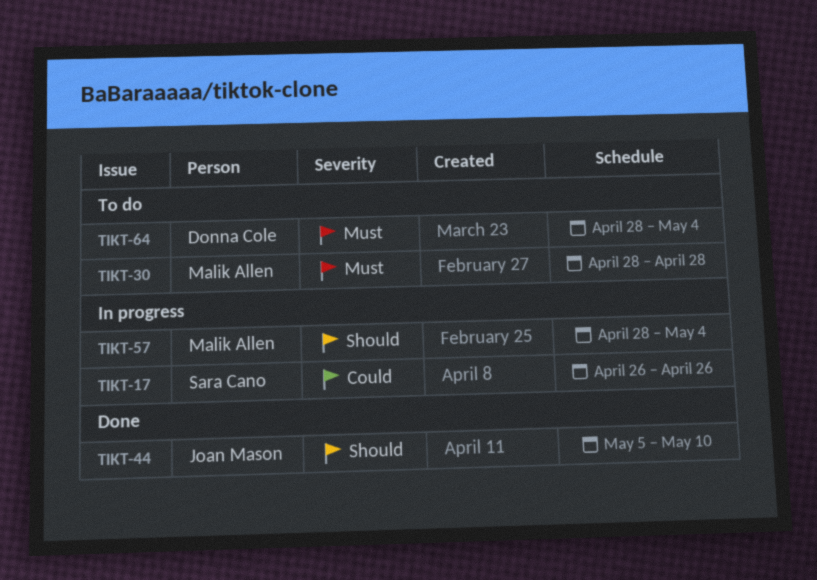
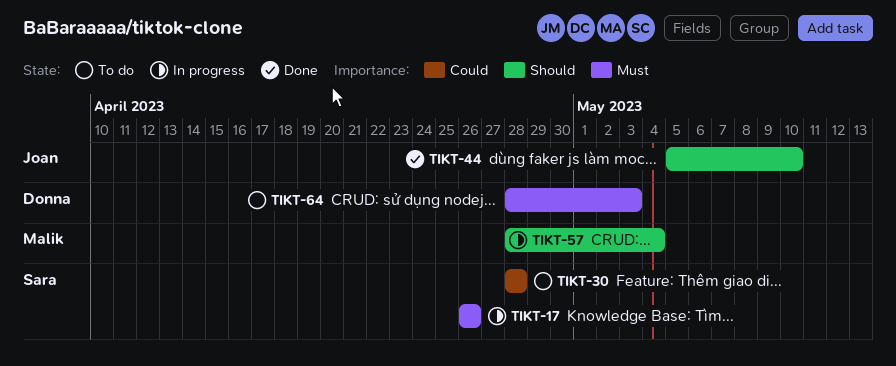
TIKT-17, priority: Could -> Must
TIKT-30, owner: Malik Allen -> Sara Cano
TIKT-30, priority: Must -> Could
TIKT-64, due: May 4 -> May 3

